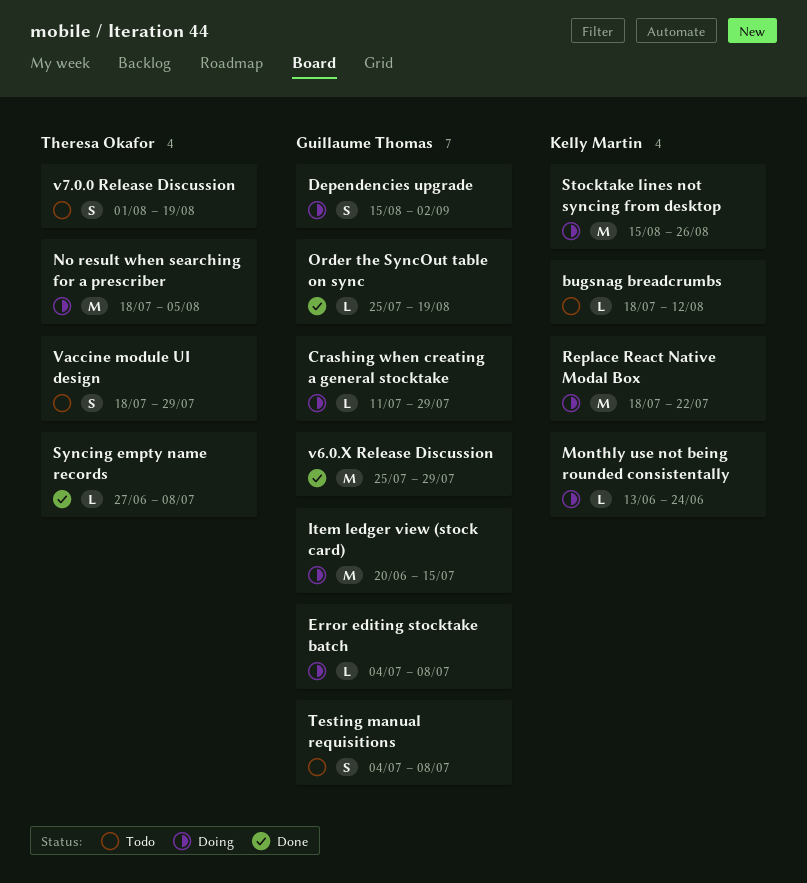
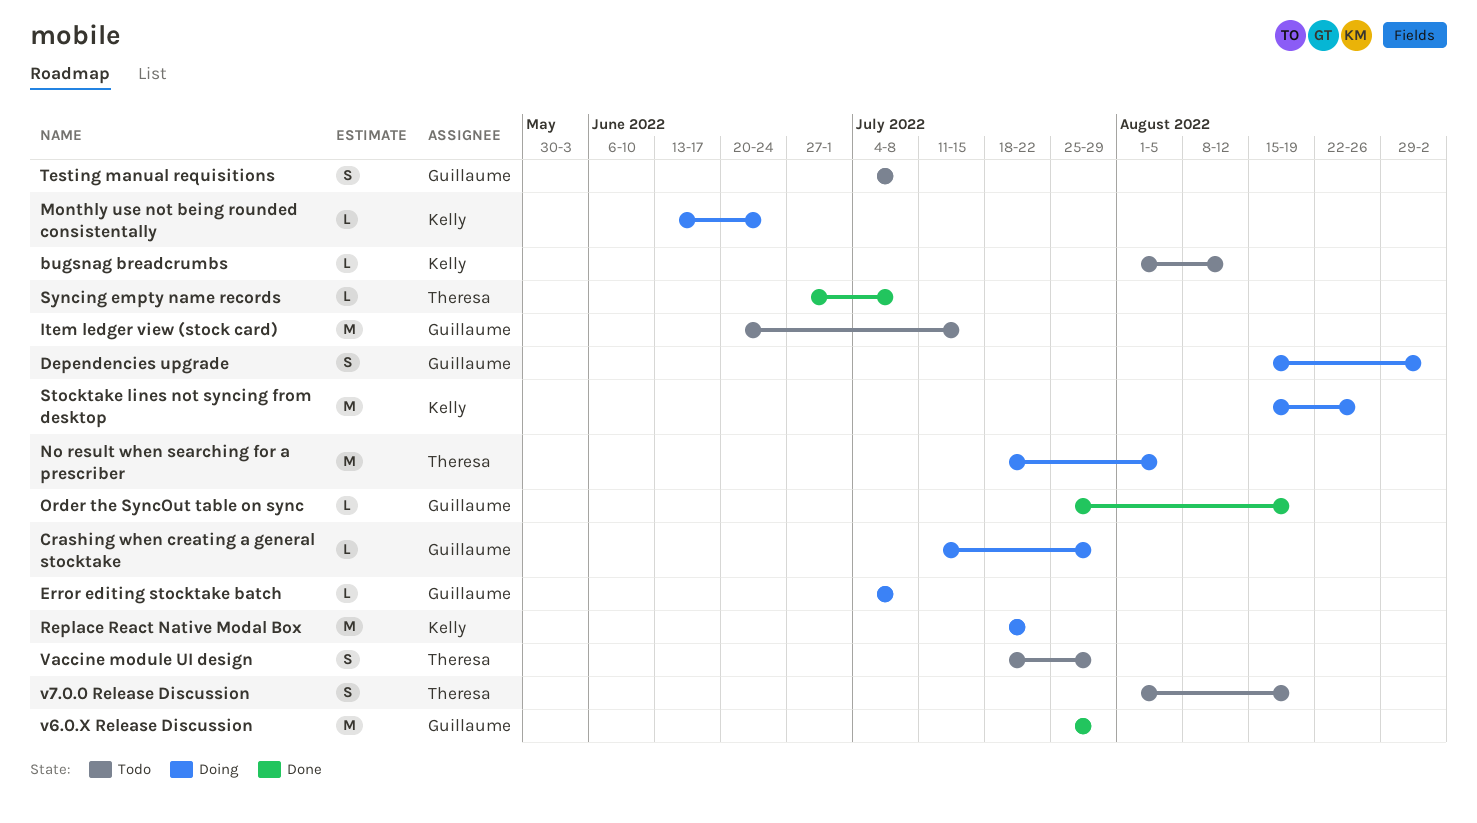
bugsnag breadcrumbs, start: Jul 18 -> Aug 1
Item ledger view (stock card), status: Doing -> Todo

